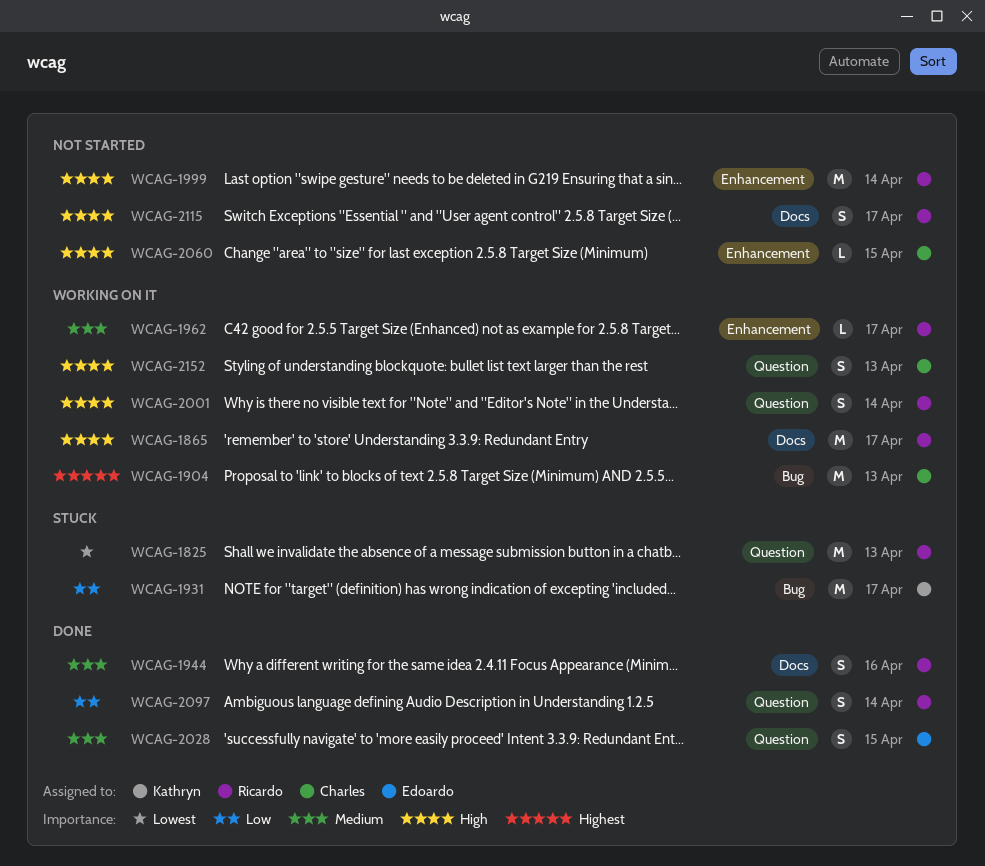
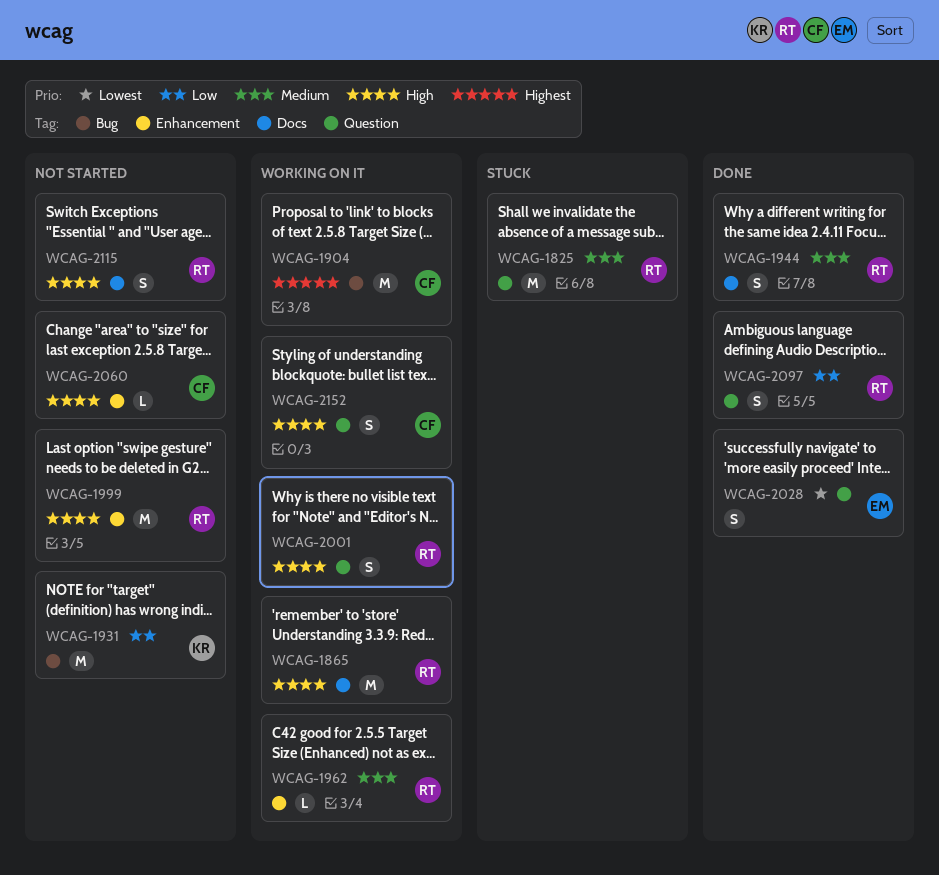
WCAG-1825, priority: Lowest -> Medium
WCAG-1931, status: Stuck -> Not started
WCAG-2028, priority: Medium -> Lowest

